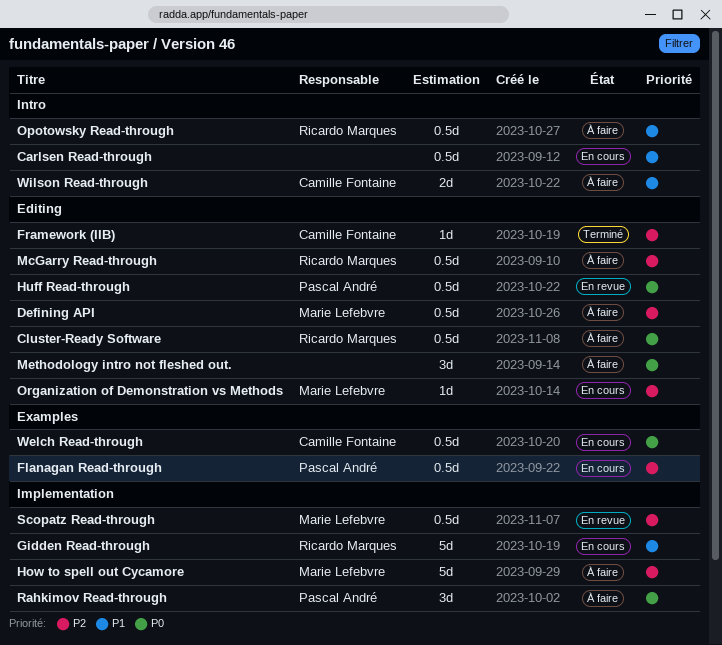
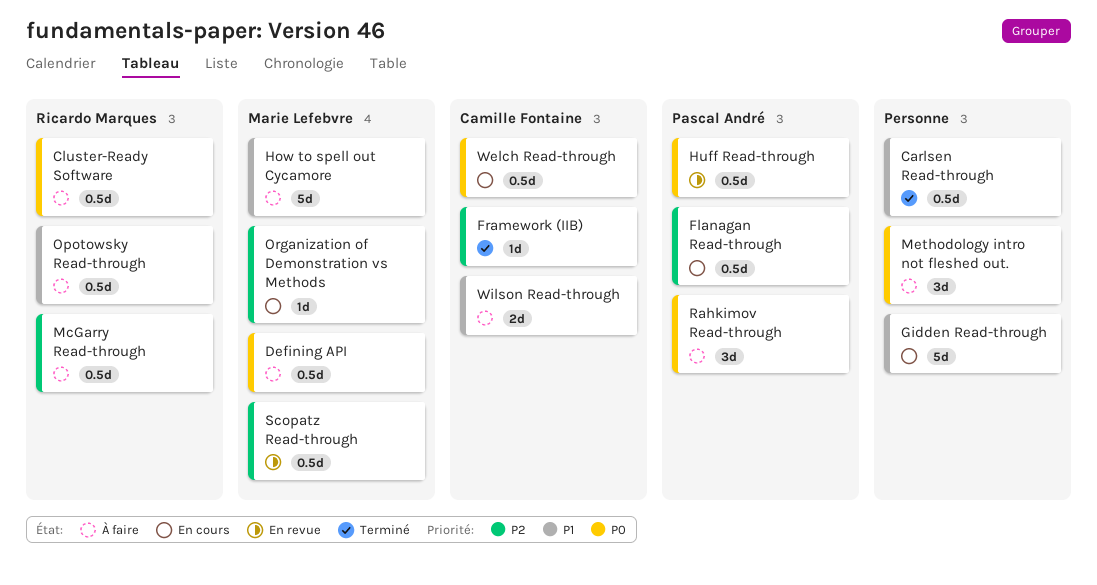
Carlsen Read-through, status: En cours -> Terminé
Defining API, priority: P2 -> P0
Gidden Read-through, owner: Ricardo Marques -> none
How to spell out Cycamore, priority: P2 -> P1

